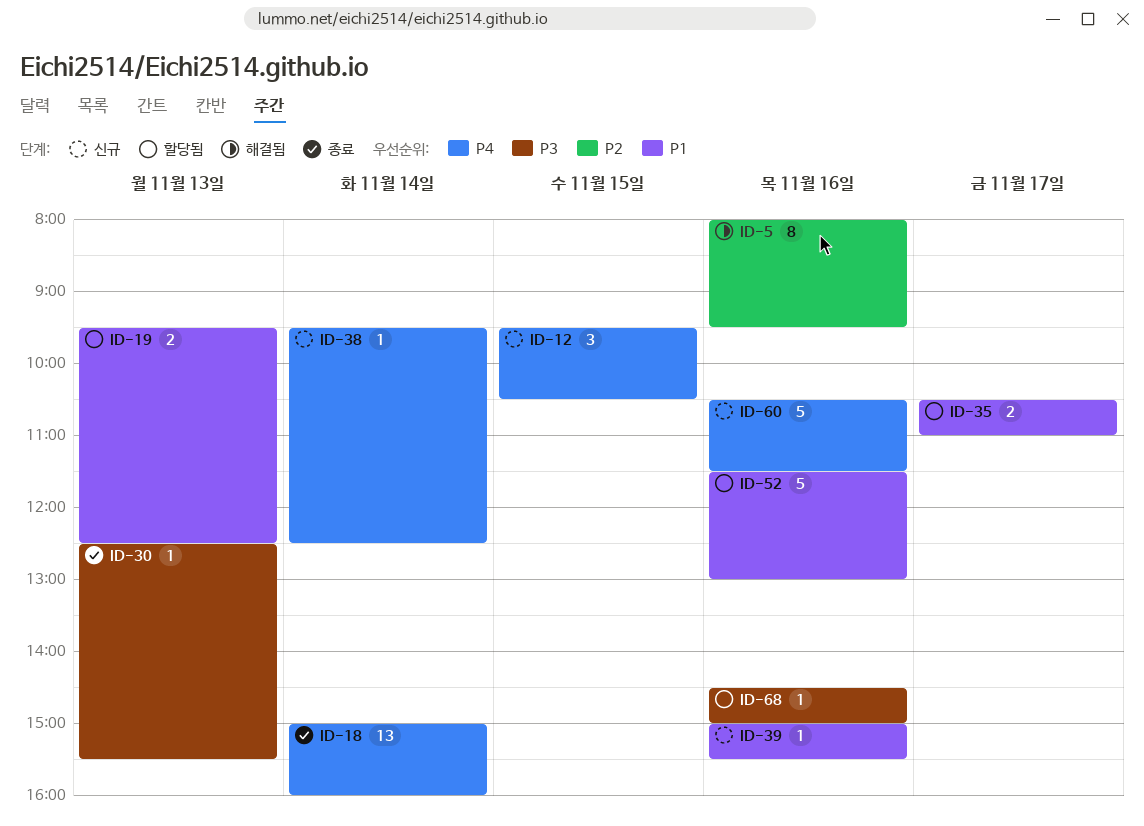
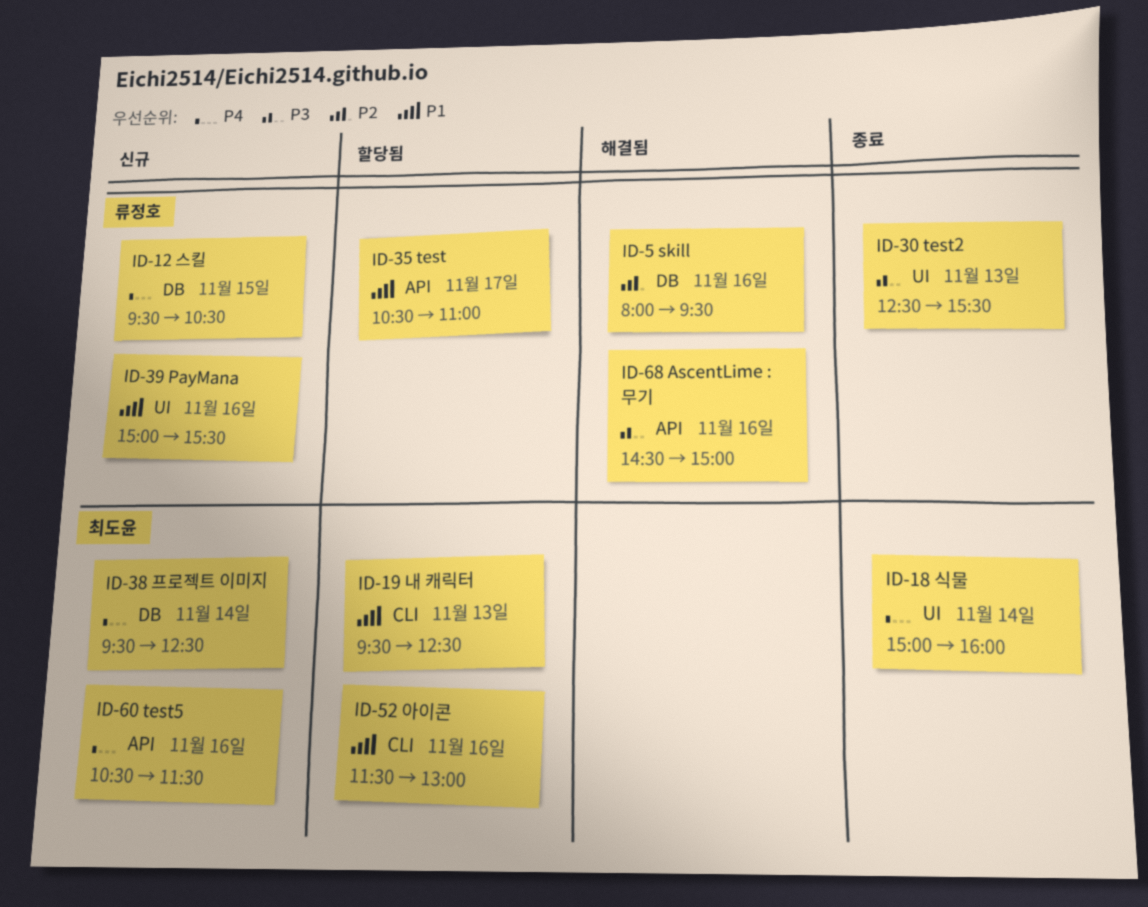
ID-68, status: 할당됨 -> 해결됨

